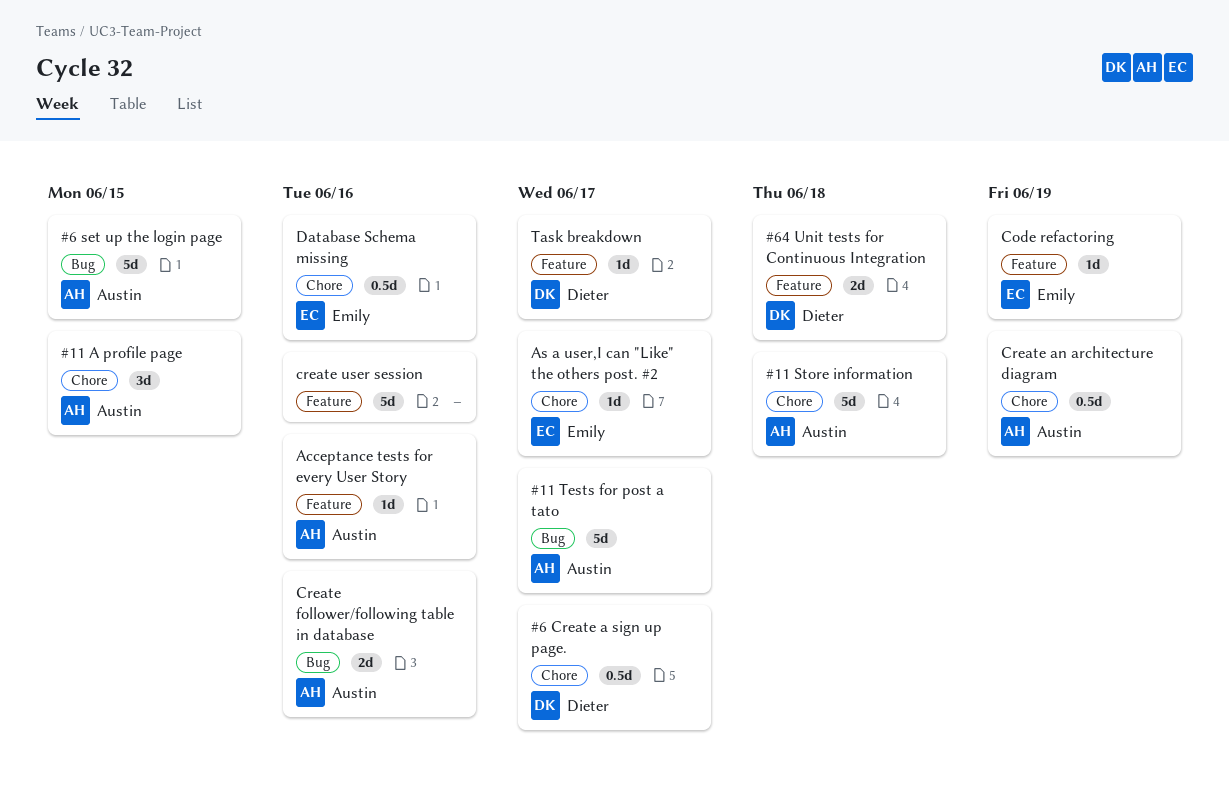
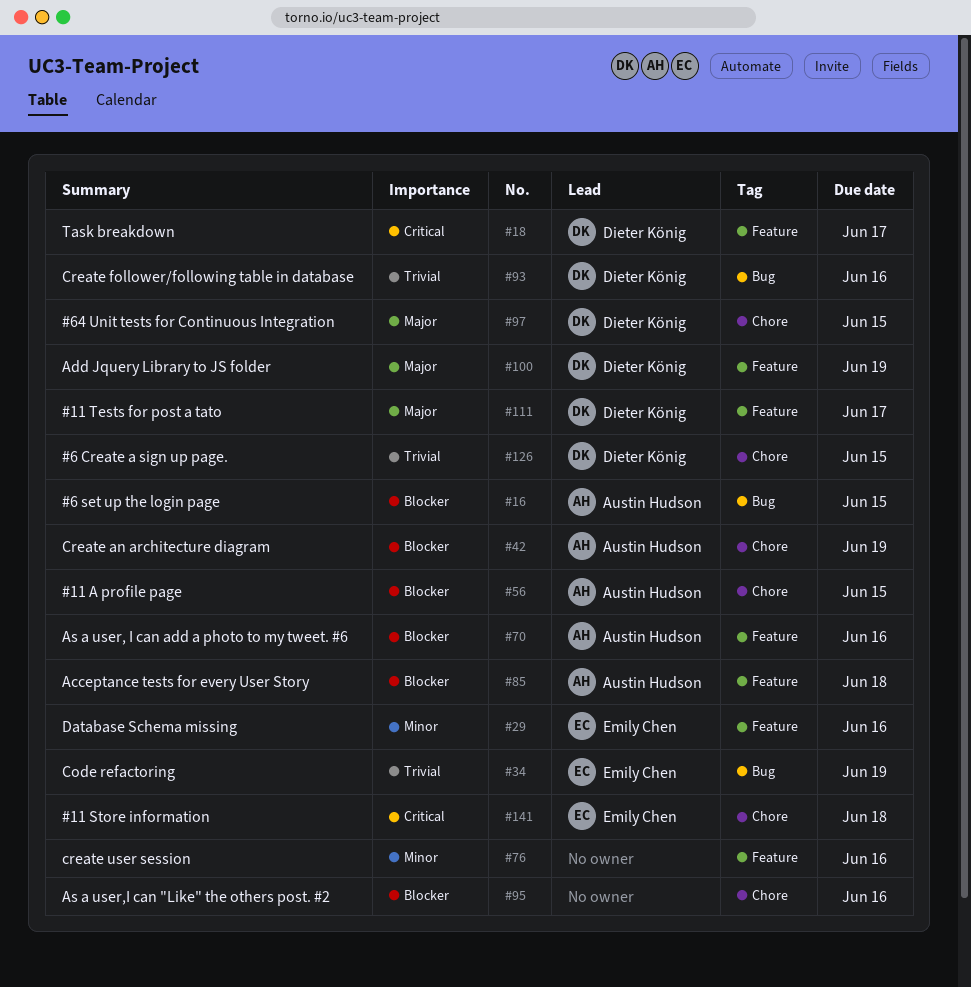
#11 Store information, owner: Austin Hudson -> Emily Chen
#11 Tests for post a tato, owner: Austin Hudson -> Dieter König
#11 Tests for post a tato, label: Bug -> Feature
#6 Create a sign up page., due: Jun 17 -> Jun 15
#64 Unit tests for Continuous Integration, label: Feature -> Chore
#64 Unit tests for Continuous Integration, due: Jun 18 -> Jun 15
Acceptance tests for every User Story, due: Jun 16 -> Jun 18
Add Jquery Library to JS folder: none -> present
As a user, I can add a photo to my tweet. #6: none -> present
As a user,I can "Like" the others post. #2, owner: Emily Chen -> none
As a user,I can "Like" the others post. #2, due: Jun 17 -> Jun 16
Code refactoring, label: Feature -> Bug
Create follower/following table in database, owner: Austin Hudson -> Dieter König
Database Schema missing, label: Chore -> Feature

